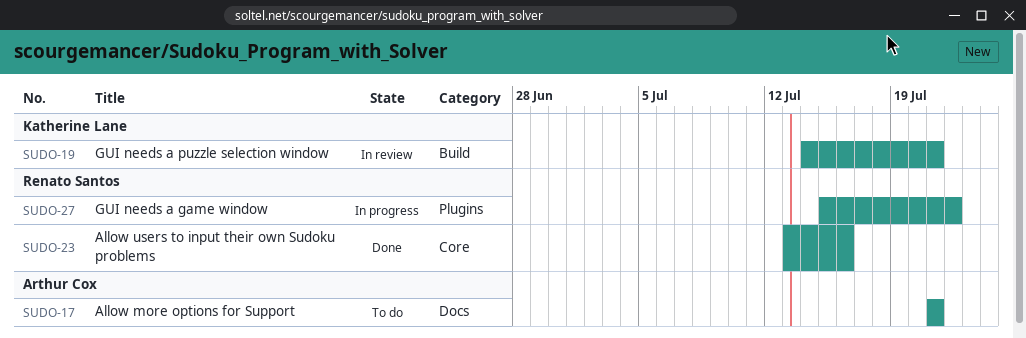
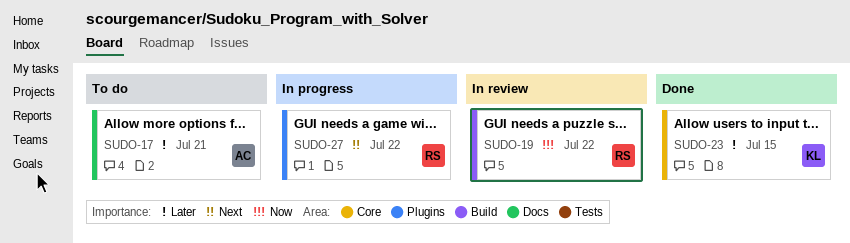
SUDO-19, owner: Katherine Lane -> Renato Santos
SUDO-19, due: Jul 21 -> Jul 22
SUDO-23, owner: Renato Santos -> Katherine Lane
SUDO-23, due: Jul 16 -> Jul 15

